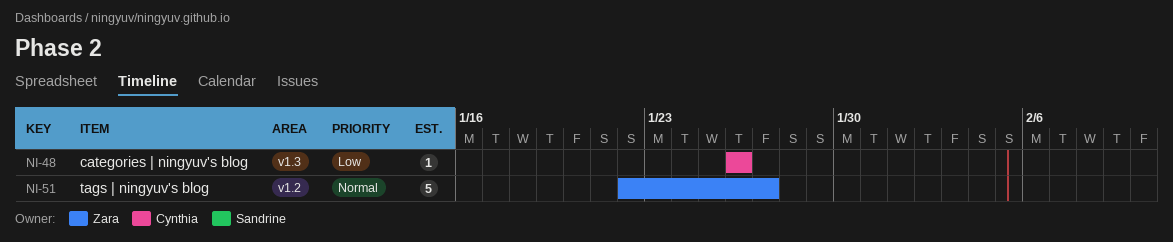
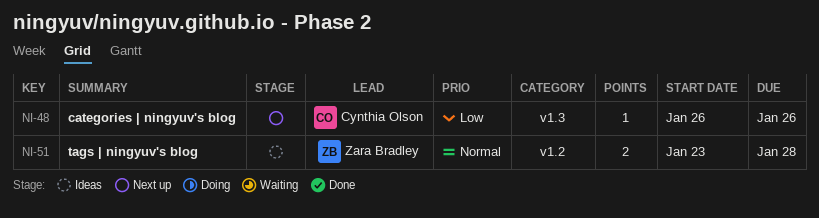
NI-51, estimate: 5 -> 2
NI-51, start: Jan 22 -> Jan 23
NI-51, due: Jan 27 -> Jan 28

